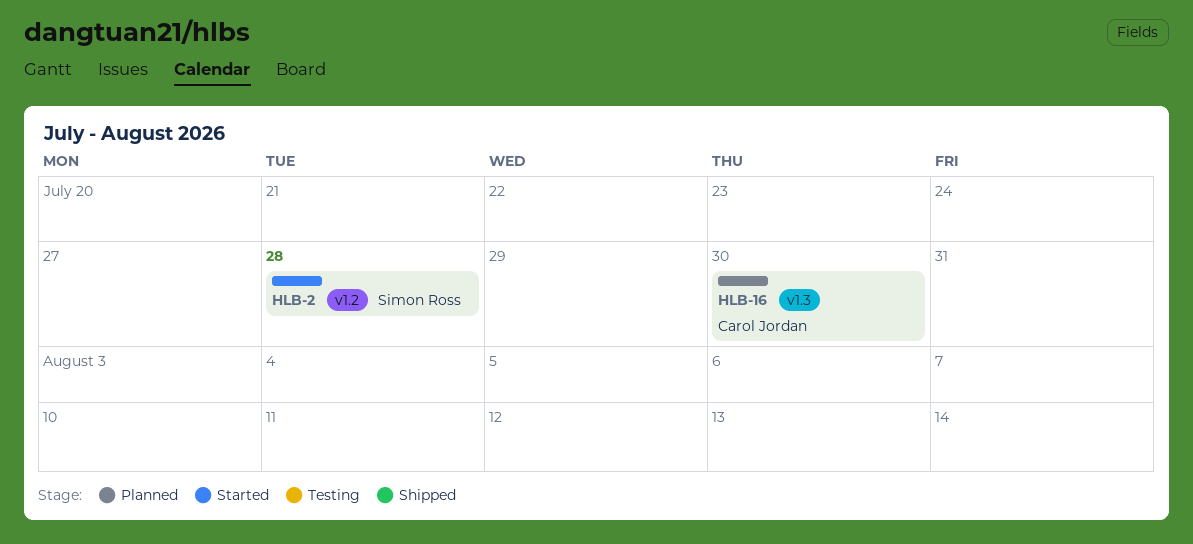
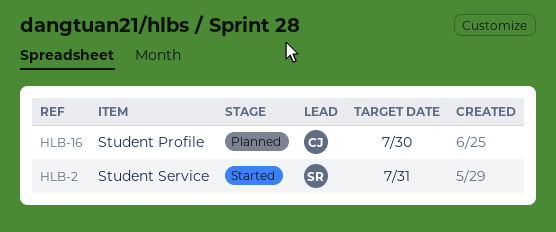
HLB-2, due: Jul 28 -> Jul 31

